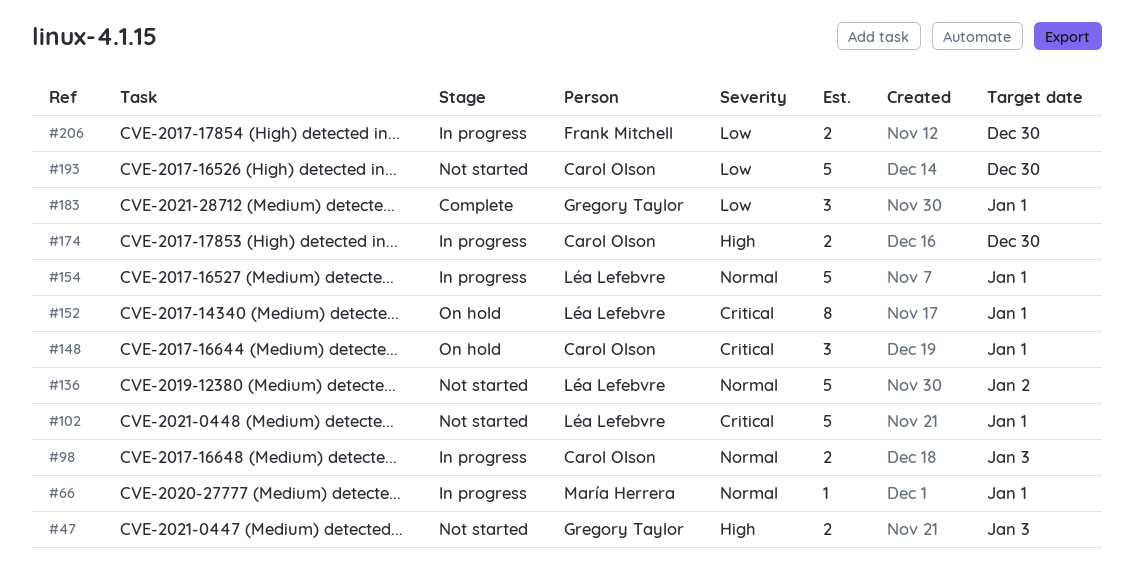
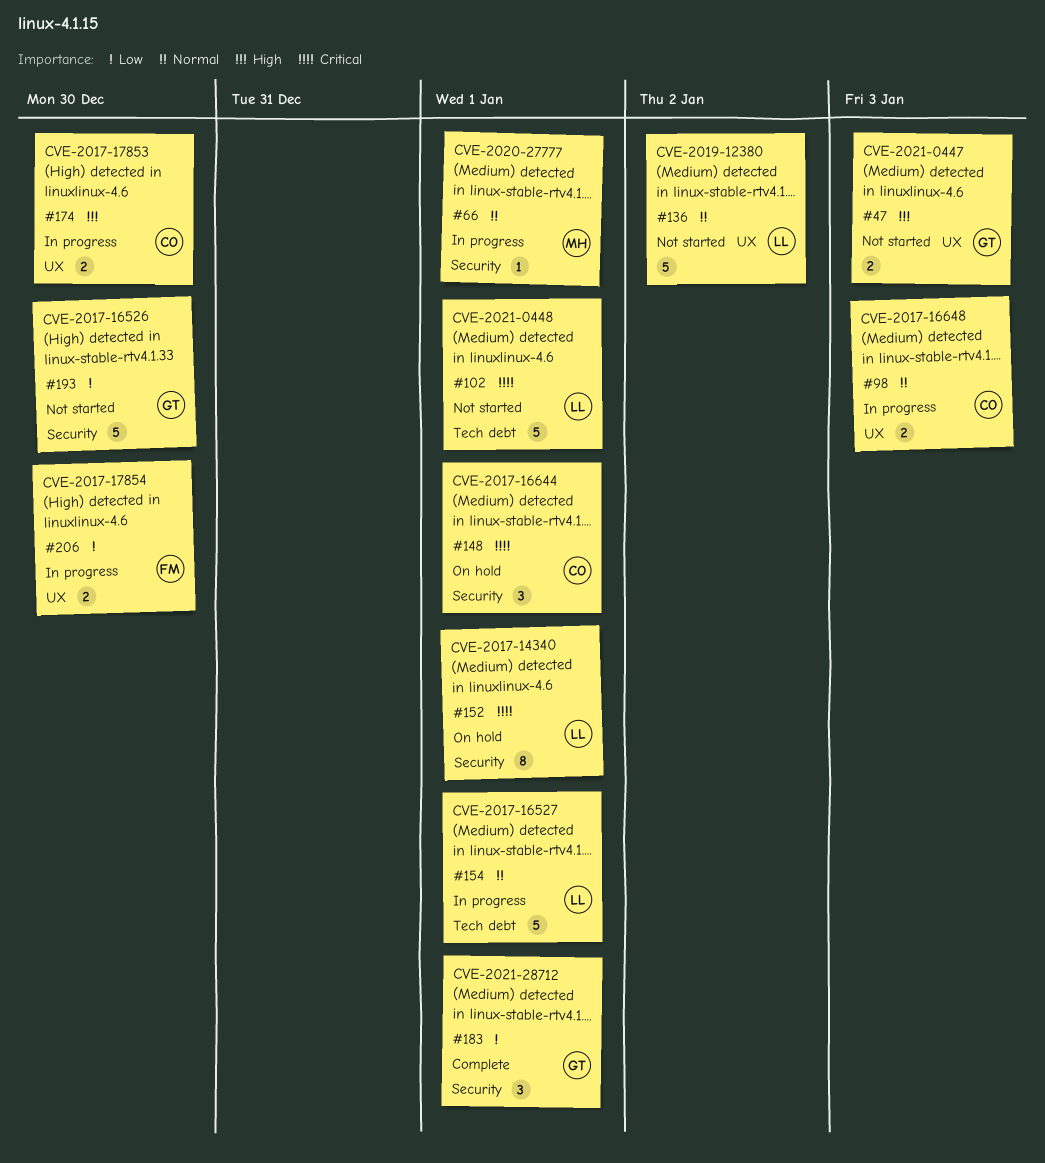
#193, owner: Carol Olson -> Gregory Taylor

